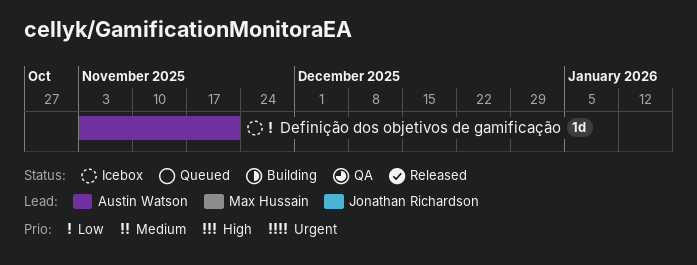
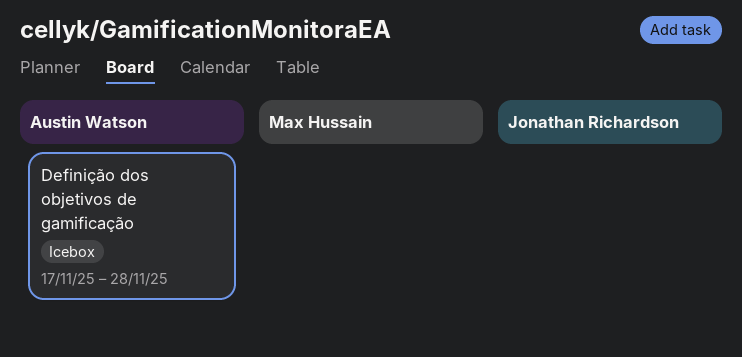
Definição dos objetivos de gamificação, start: Nov 3 -> Nov 17
Definição dos objetivos de gamificação, due: Nov 21 -> Nov 28

